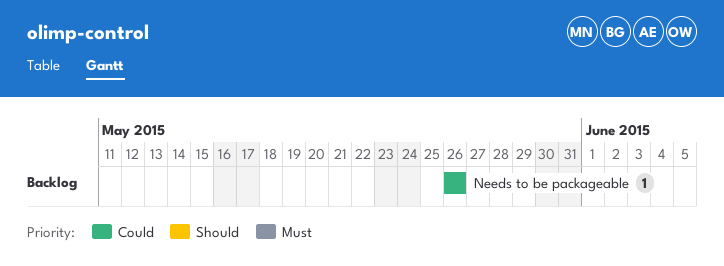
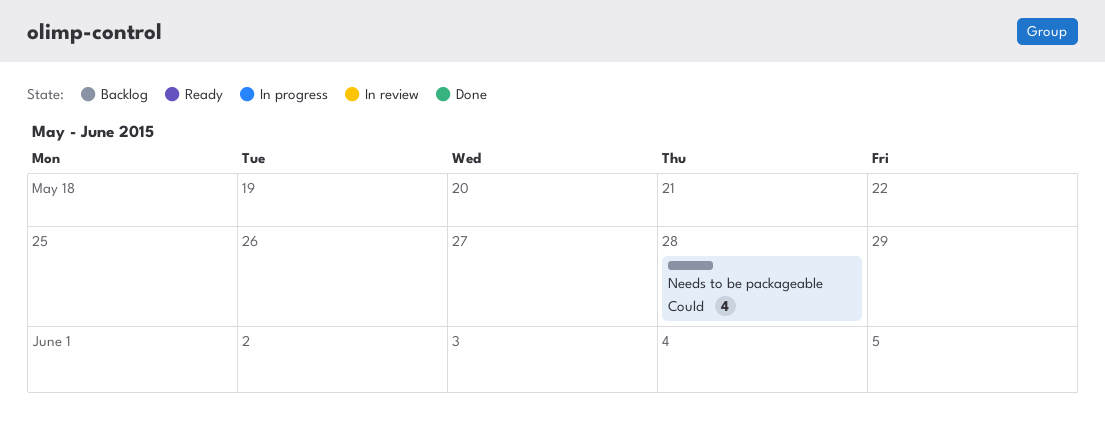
Needs to be packageable, estimate: 1 -> 4
Needs to be packageable, due: May 26 -> May 28

